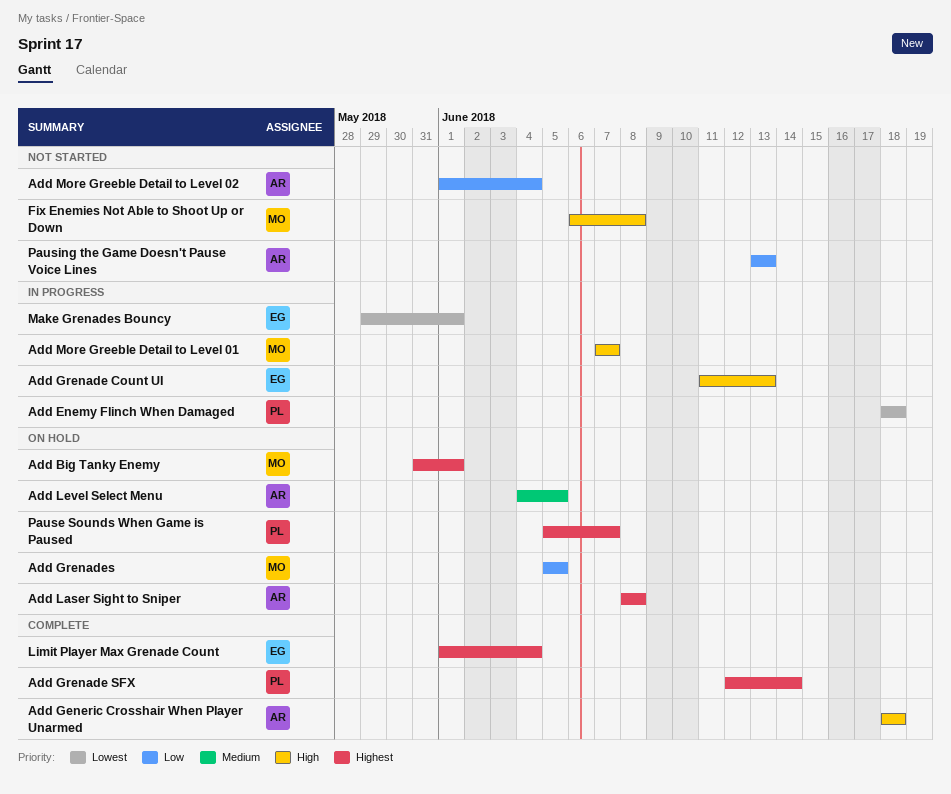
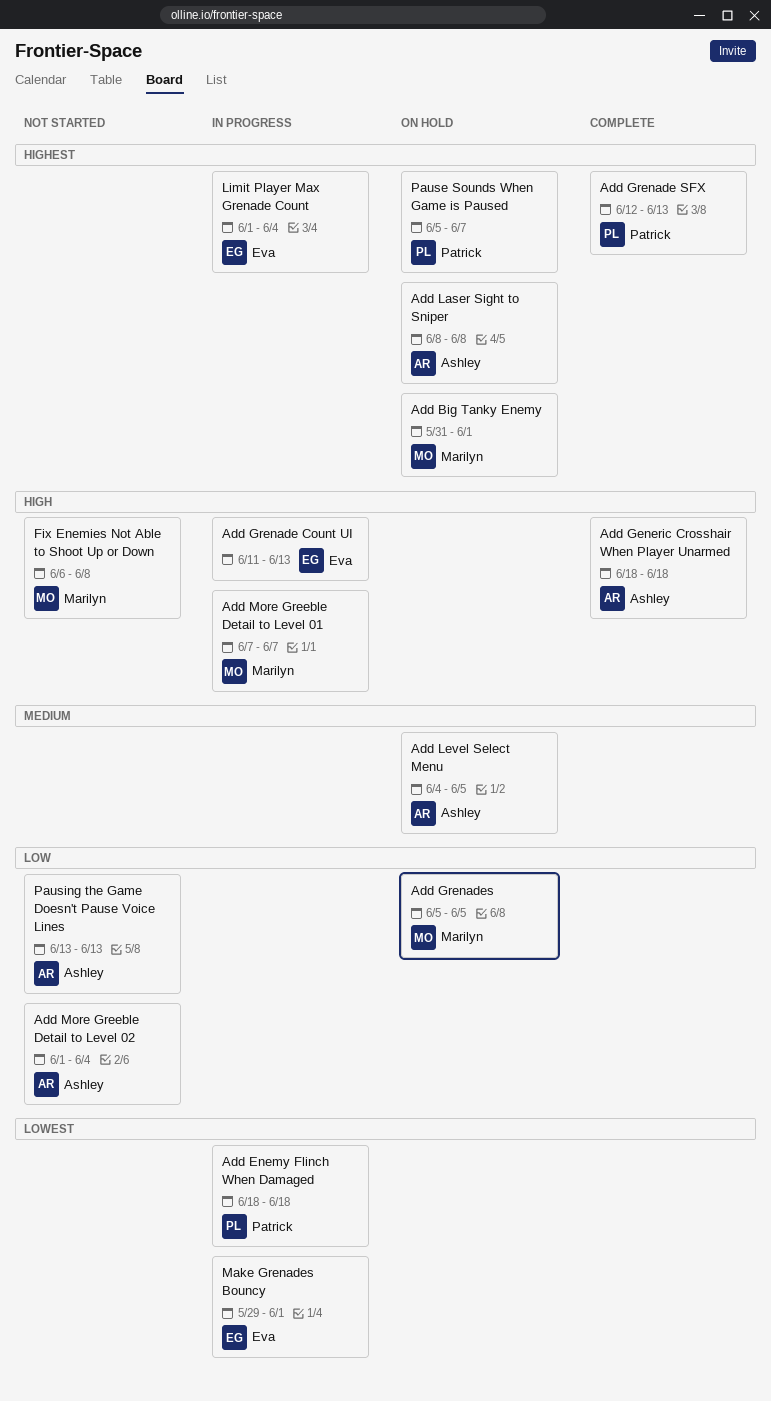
Add Grenade SFX, due: Jun 14 -> Jun 13
Limit Player Max Grenade Count, status: Complete -> In progress

